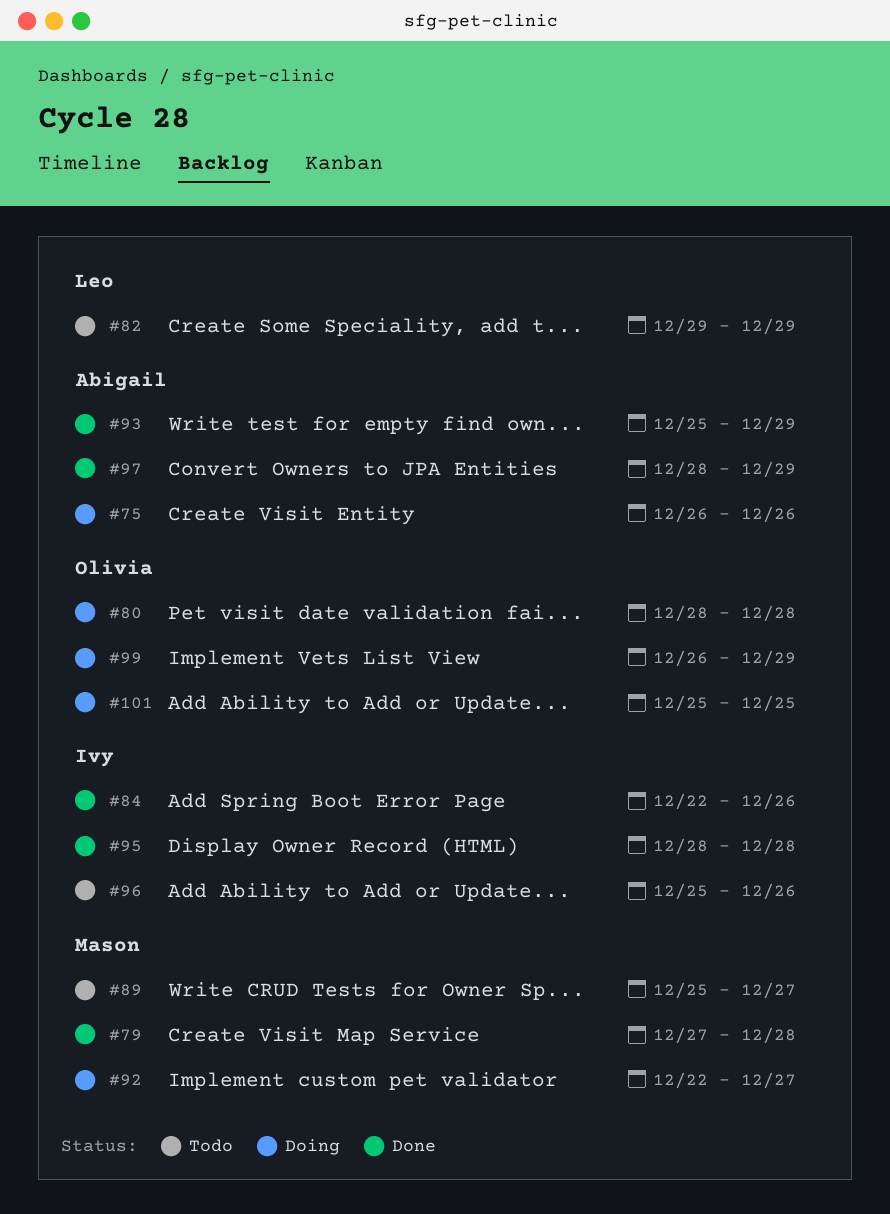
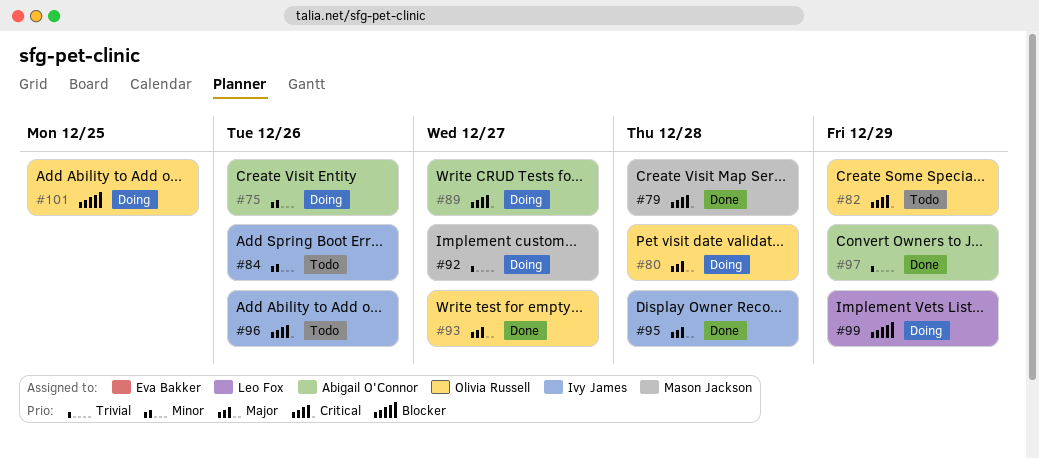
#82, owner: Leo Fox -> Olivia Russell
#84, status: Done -> Todo
#89, status: Todo -> Doing
#89, owner: Mason Jackson -> Abigail O'Connor
#93, owner: Abigail O'Connor -> Olivia Russell
#93, due: Dec 29 -> Dec 27
#99, owner: Olivia Russell -> Leo Fox

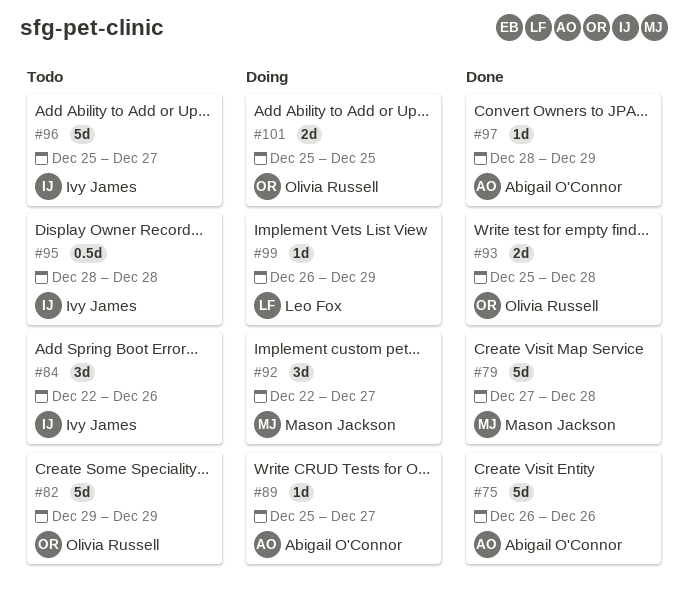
#75, status: Doing -> Done
#80: present -> none
#93, due: Dec 27 -> Dec 28
#95, status: Done -> Todo
#96, due: Dec 26 -> Dec 27

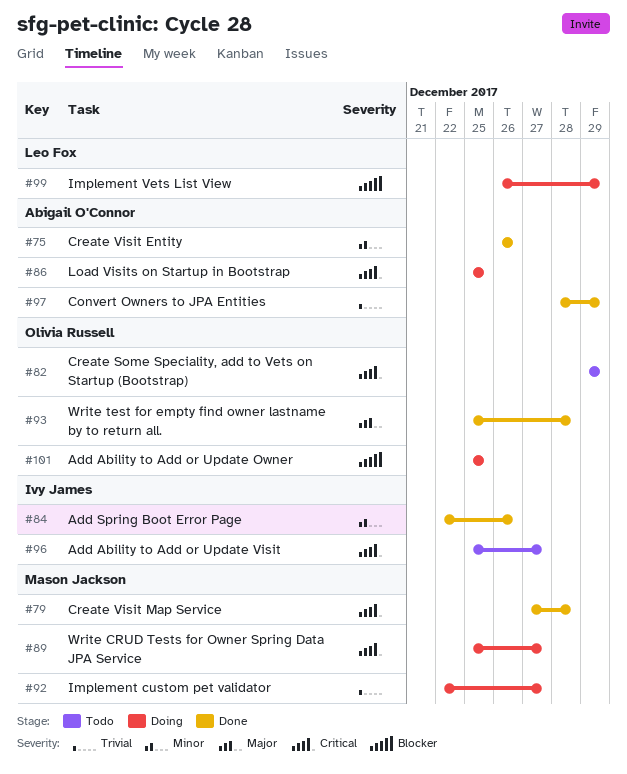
#84, status: Todo -> Done
#86: none -> present
#89, owner: Abigail O'Connor -> Mason Jackson
#95: present -> none

